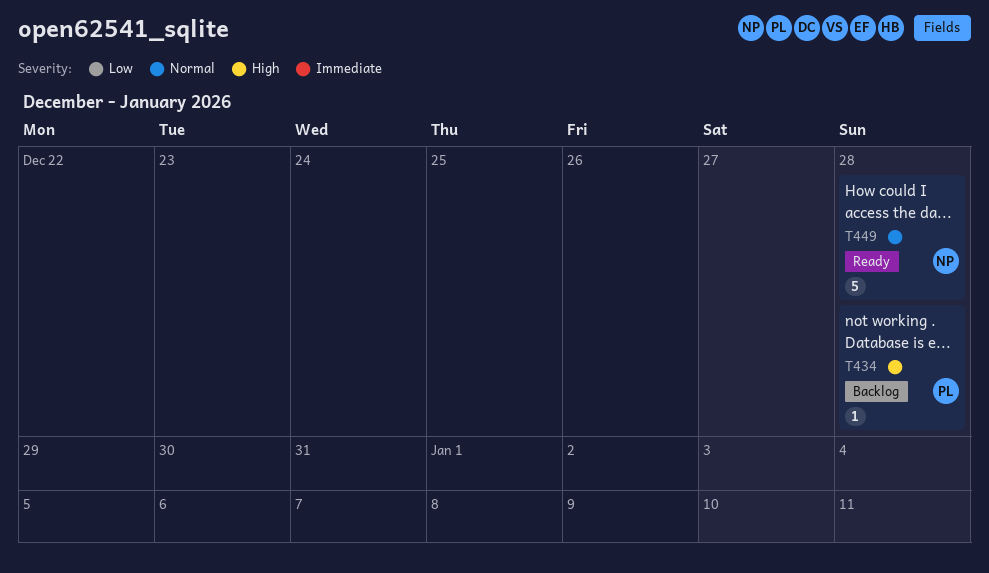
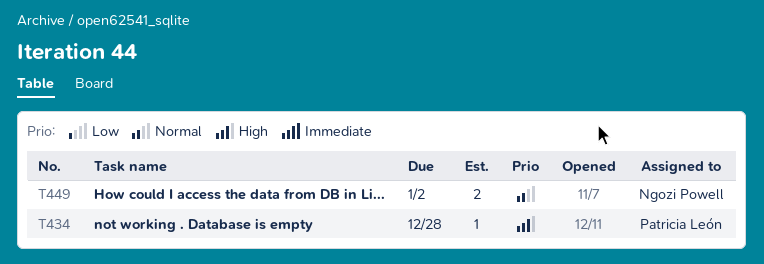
T449, estimate: 5 -> 2
T449, due: Dec 28 -> Jan 2

